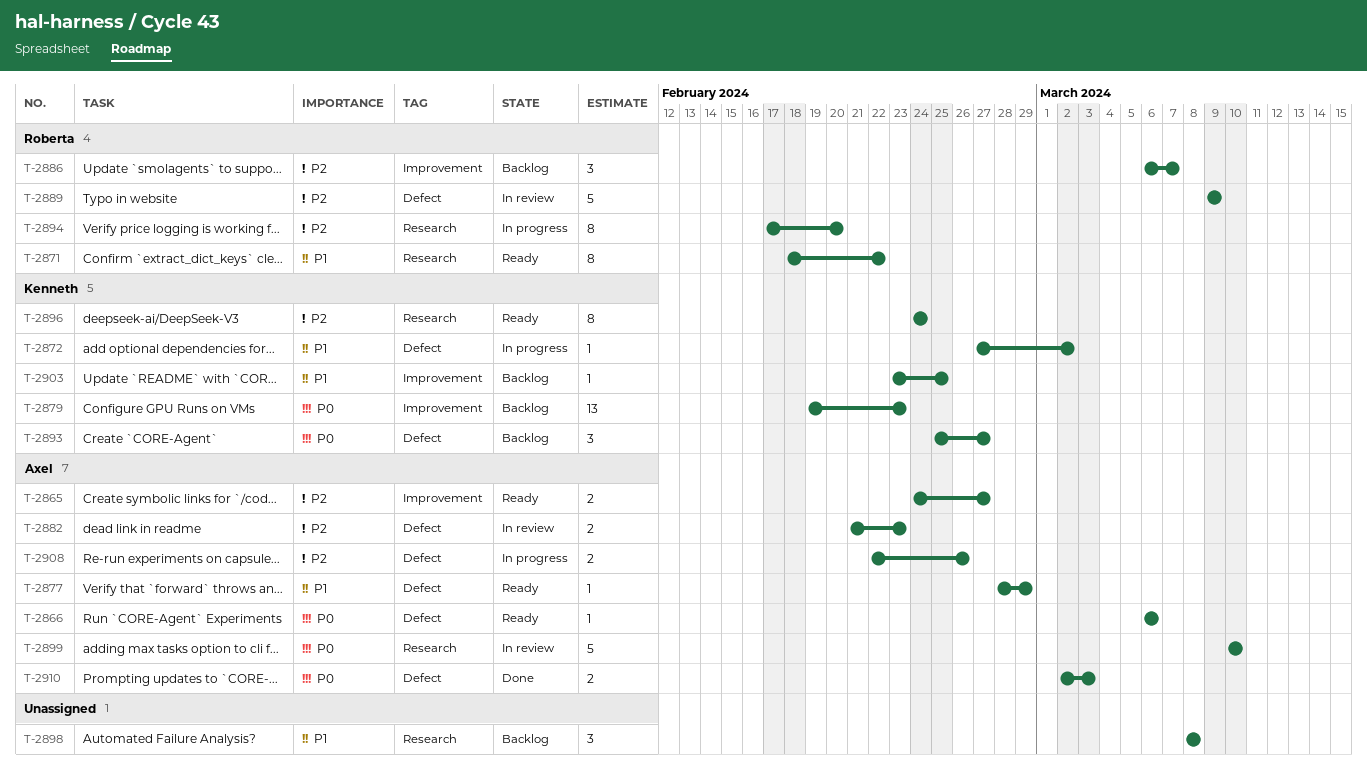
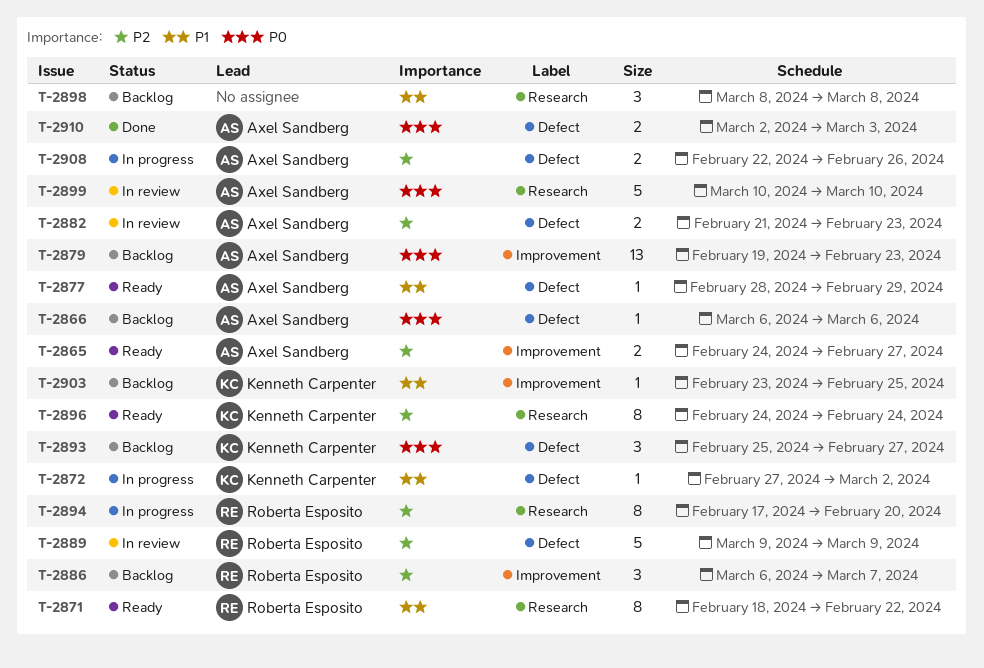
T-2866, status: Ready -> Backlog
T-2879, owner: Kenneth Carpenter -> Axel Sandberg

